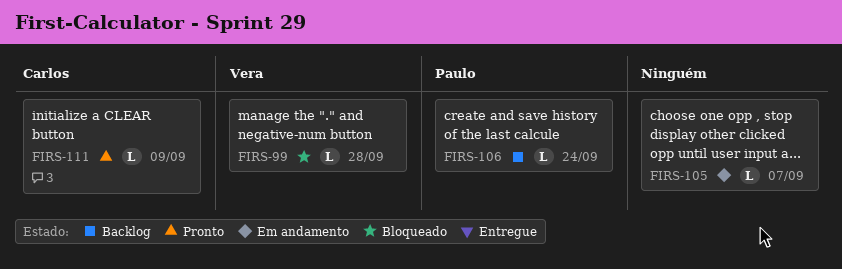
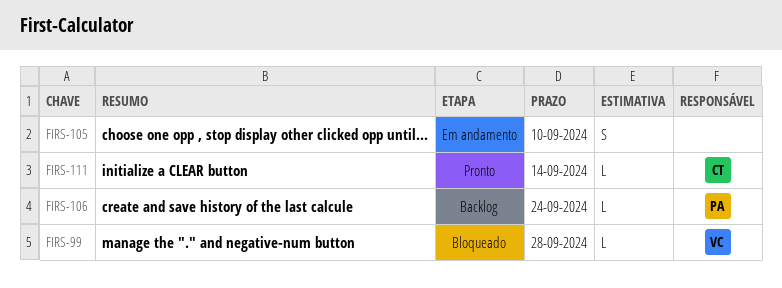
FIRS-105, estimate: L -> S
FIRS-105, due: Sep 7 -> Sep 10
FIRS-111, due: Sep 9 -> Sep 14

